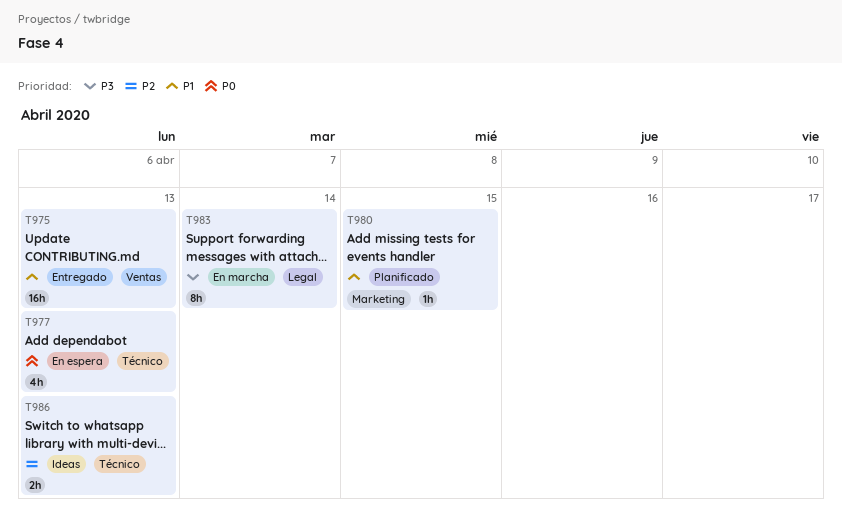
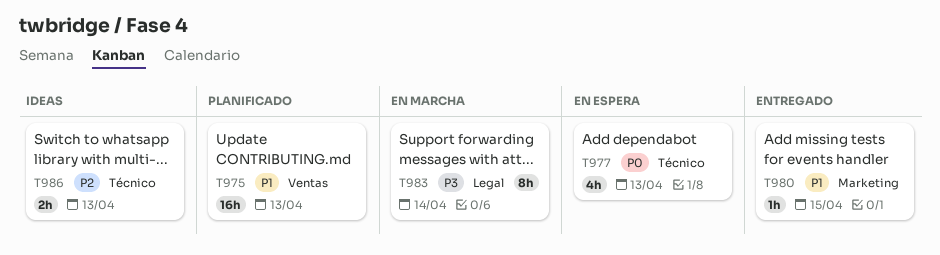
T975, status: Entregado -> Planificado
T980, status: Planificado -> Entregado

